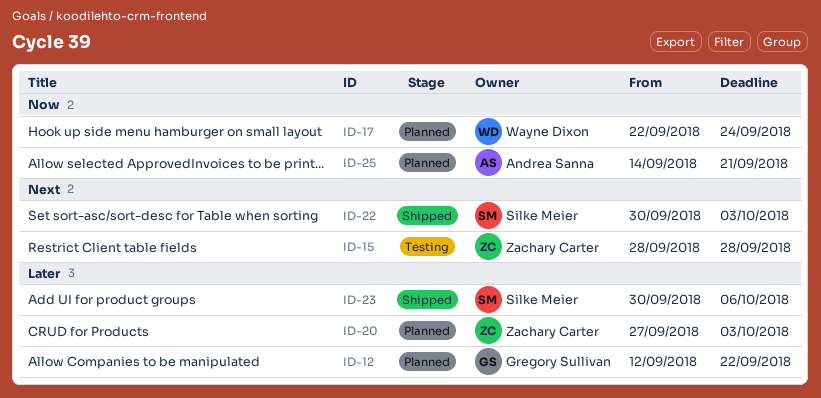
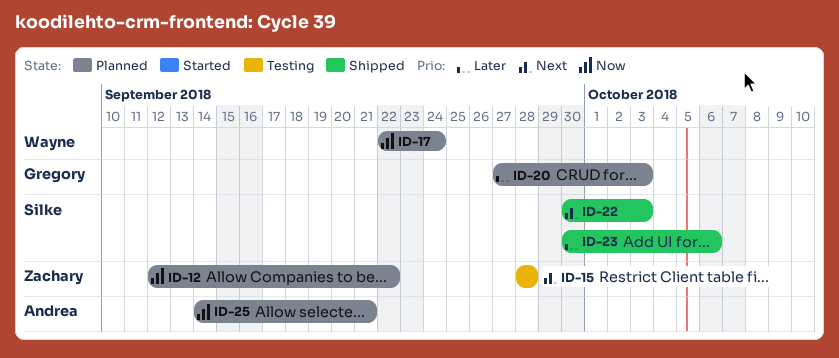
ID-12, owner: Gregory Sullivan -> Zachary Carter
ID-12, priority: Later -> Now
ID-20, owner: Zachary Carter -> Gregory Sullivan

